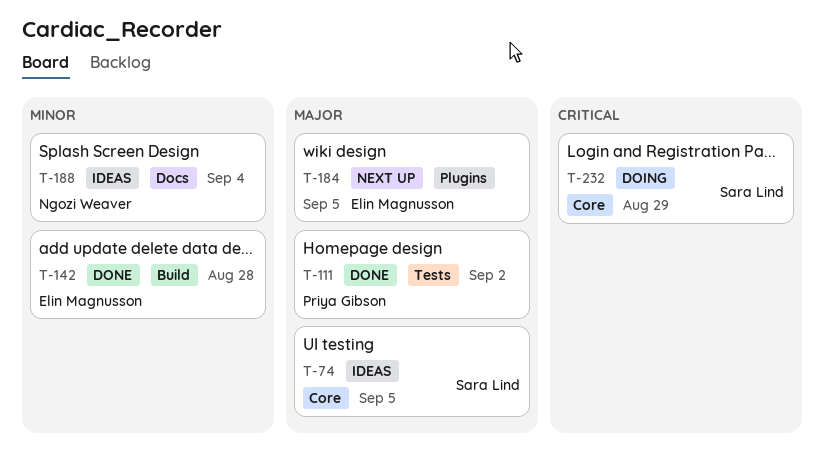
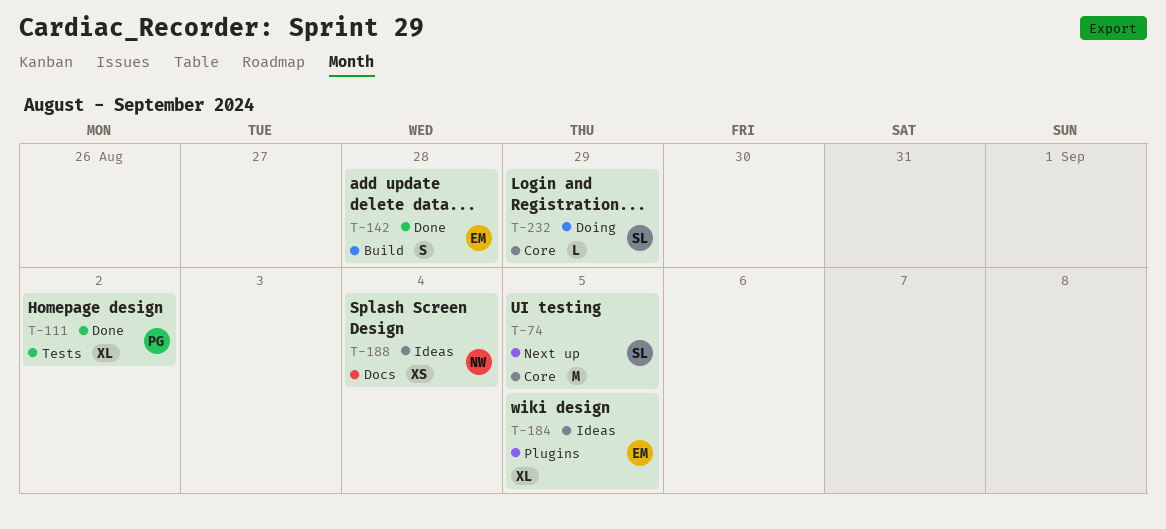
T-74, status: Ideas -> Next up
T-184, status: Next up -> Ideas

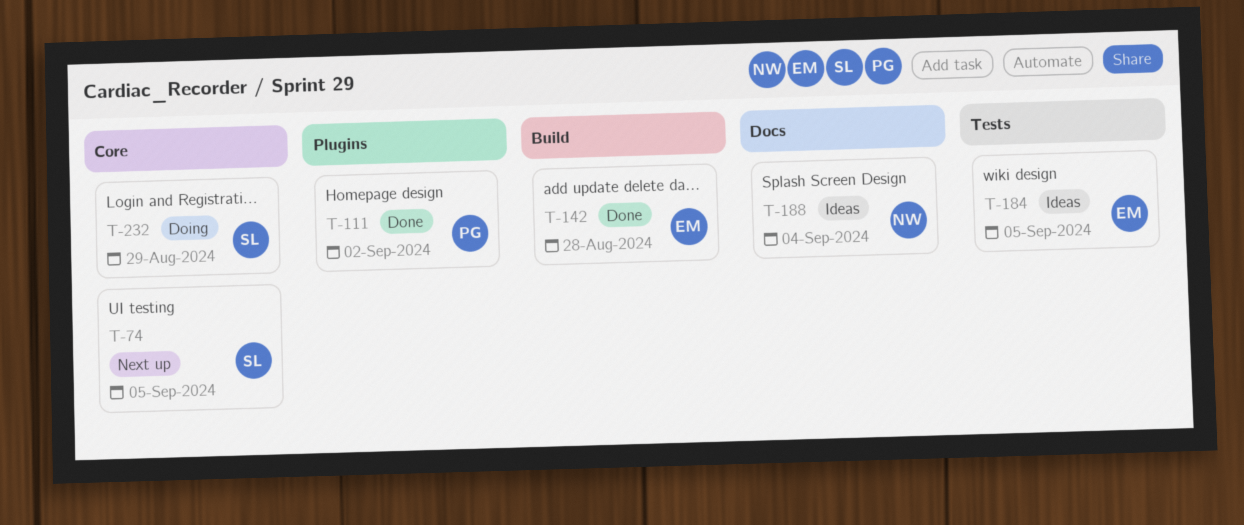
T-111, label: Tests -> Plugins
T-184, label: Plugins -> Tests

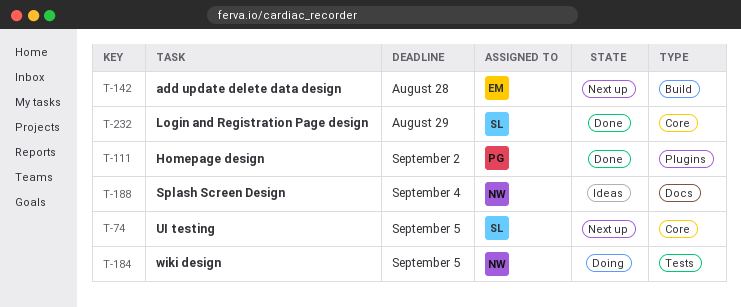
T-142, status: Done -> Next up
T-184, status: Ideas -> Doing
T-184, owner: EM -> NW
T-232, status: Doing -> Done

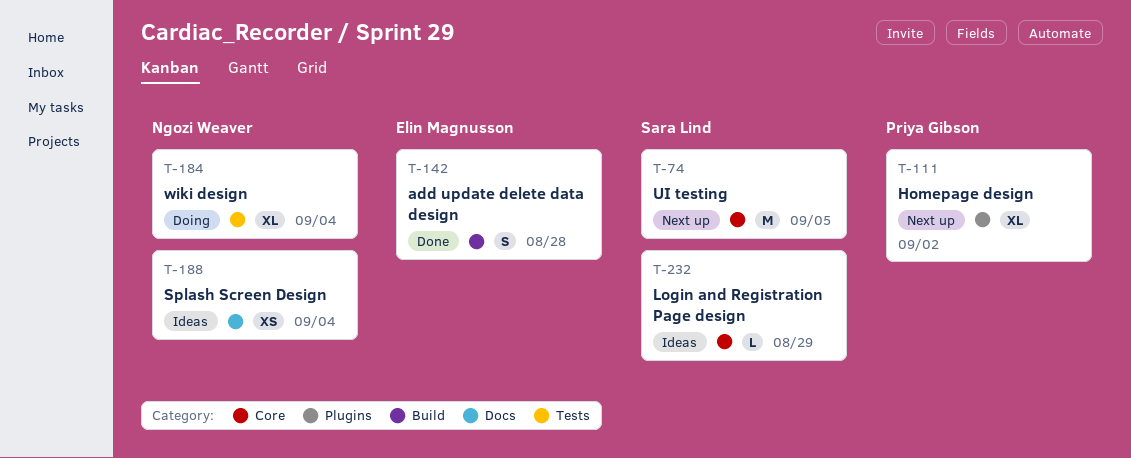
T-111, status: Done -> Next up
T-142, status: Next up -> Done
T-184, due: Sep 5 -> Sep 4
T-232, status: Done -> Ideas

